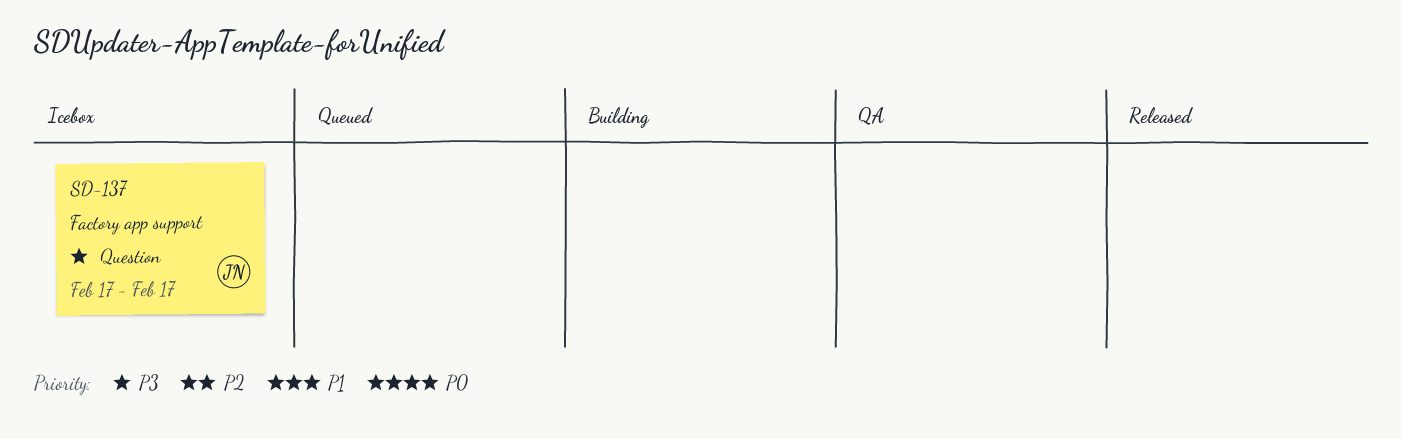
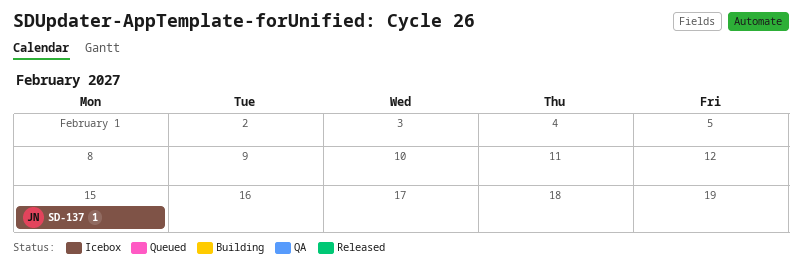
SD-137, start: Feb 17 -> Feb 15
SD-137, due: Feb 17 -> Feb 15

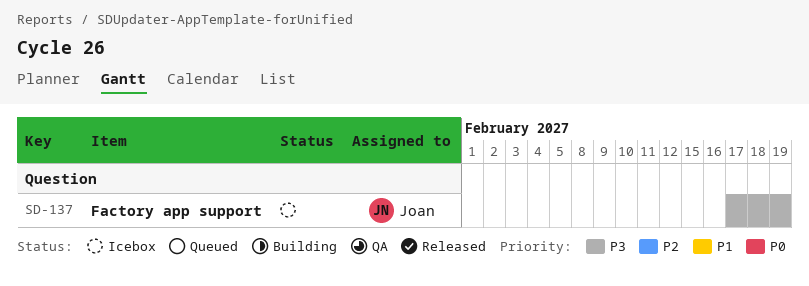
SD-137, start: Feb 15 -> Feb 17
SD-137, due: Feb 15 -> Feb 19

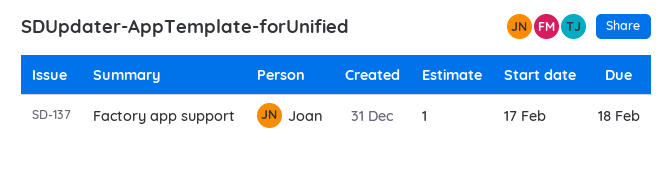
SD-137, due: Feb 19 -> Feb 18

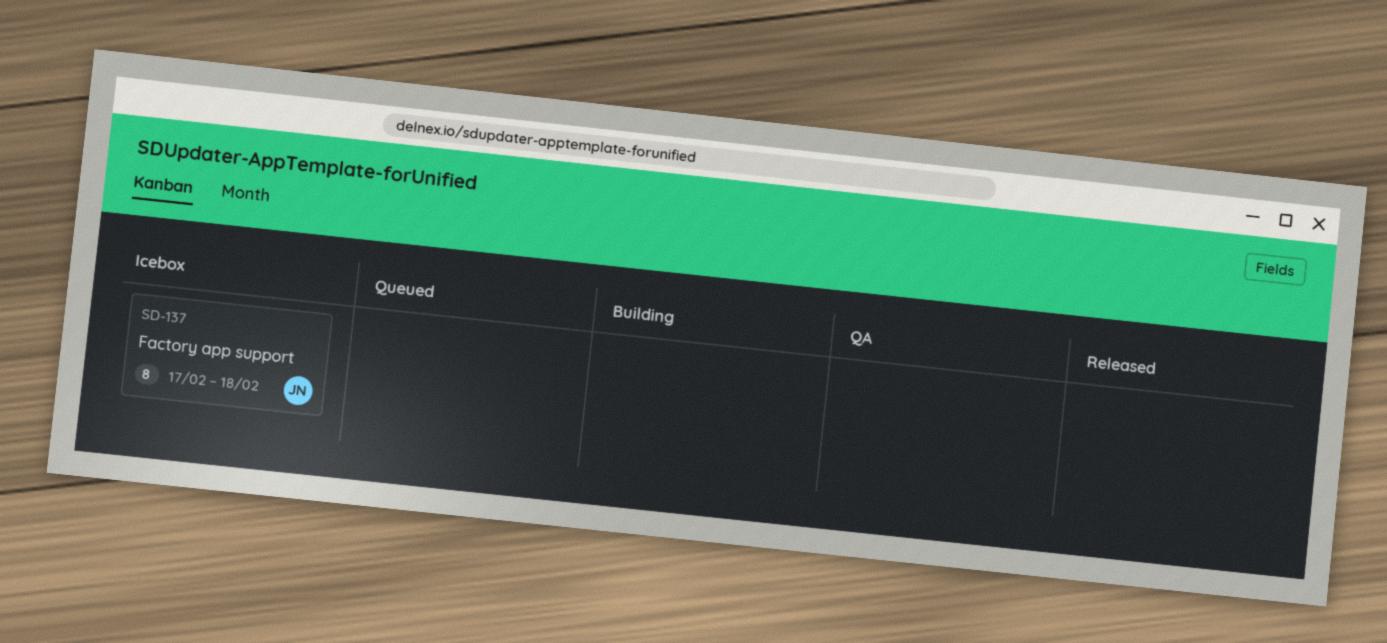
SD-137, estimate: 1 -> 8

